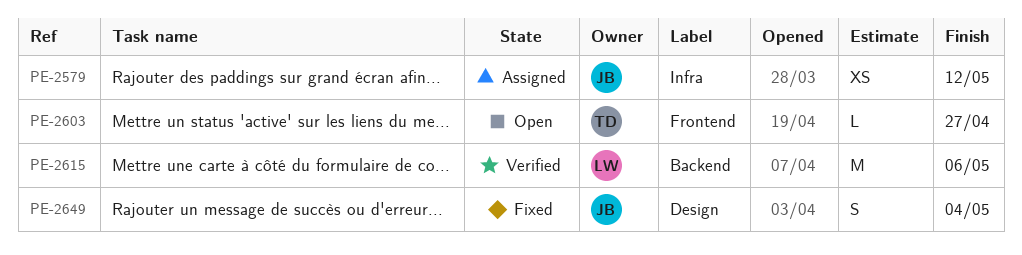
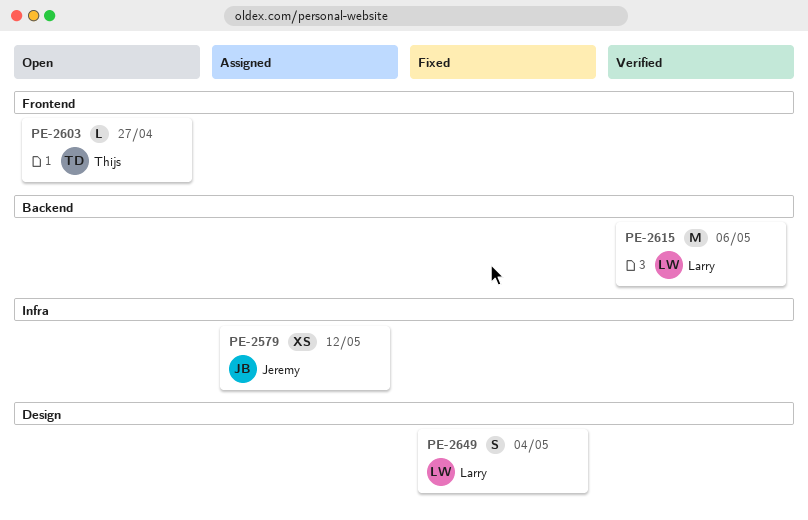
PE-2649, owner: Jeremy -> Larry

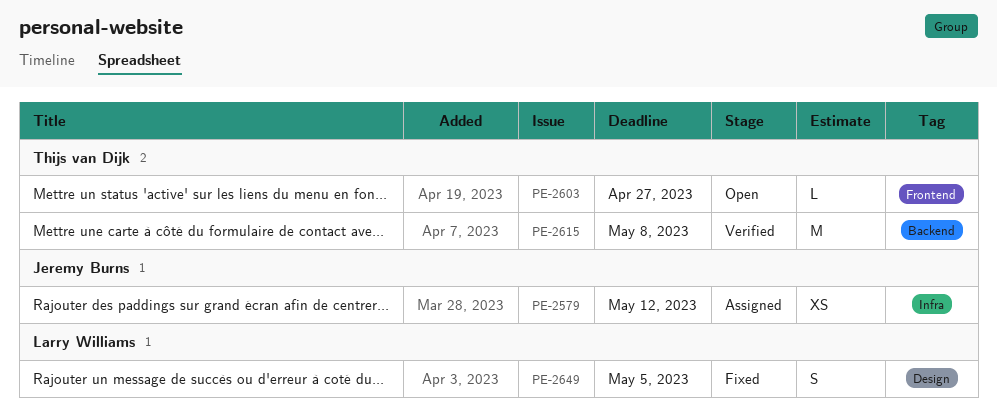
PE-2615, owner: Larry Williams -> Thijs van Dijk
PE-2615, due: May 6 -> May 8
PE-2649, due: May 4 -> May 5

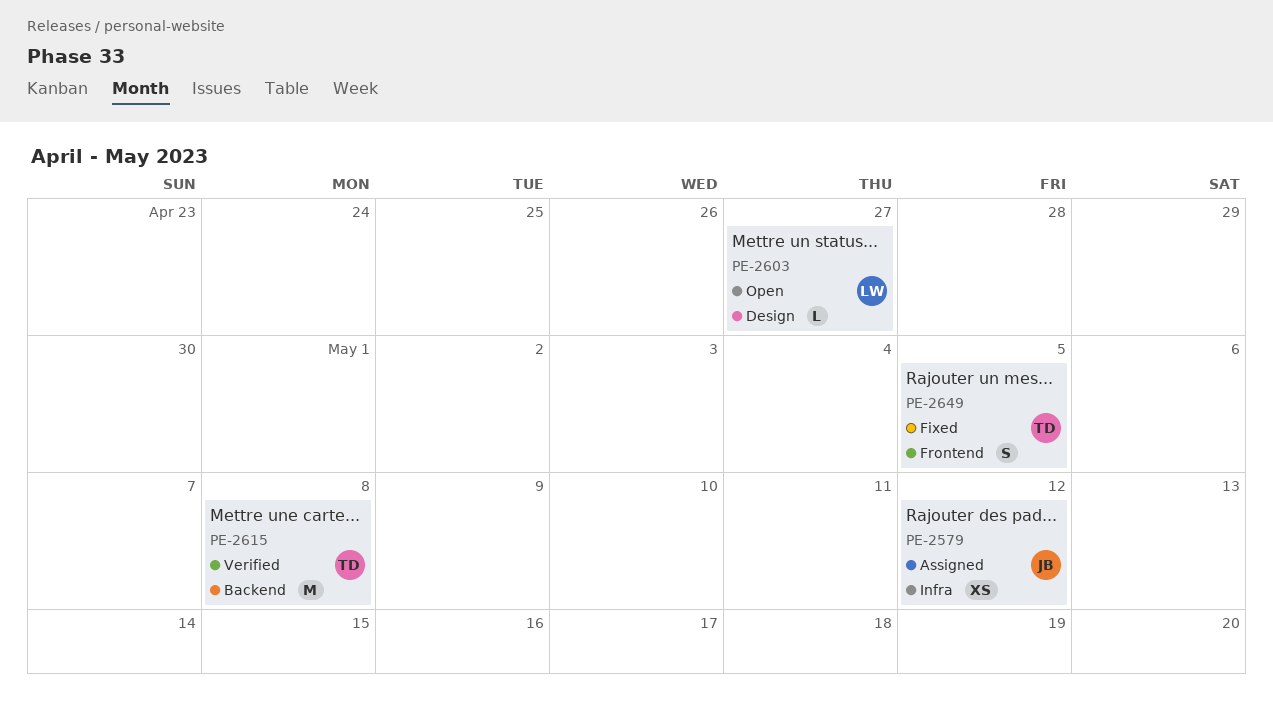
PE-2603, owner: Thijs van Dijk -> Larry Williams
PE-2603, label: Frontend -> Design
PE-2649, owner: Larry Williams -> Thijs van Dijk
PE-2649, label: Design -> Frontend

